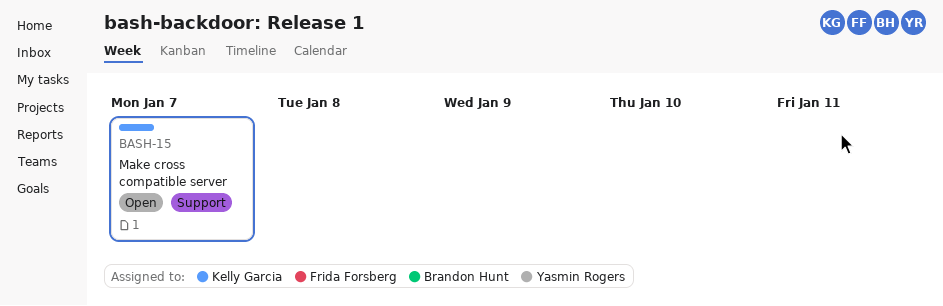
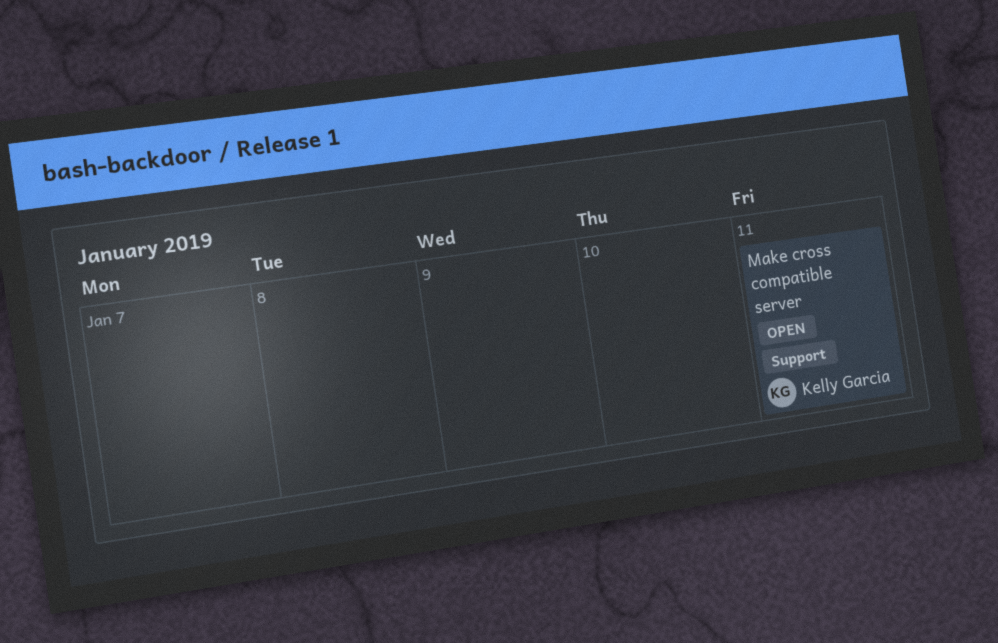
Make cross compatible server, due: Jan 7 -> Jan 11

